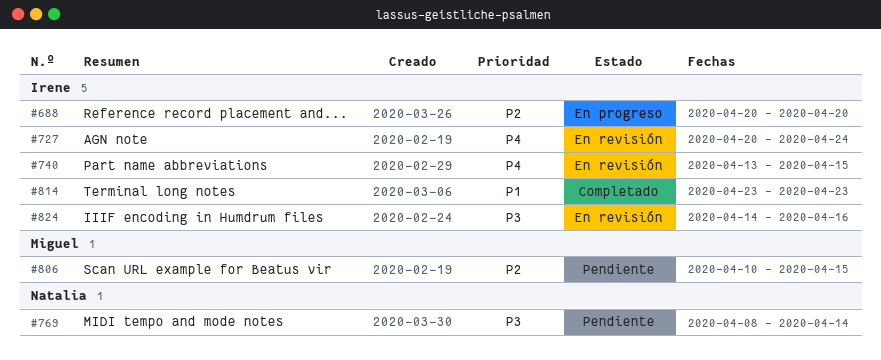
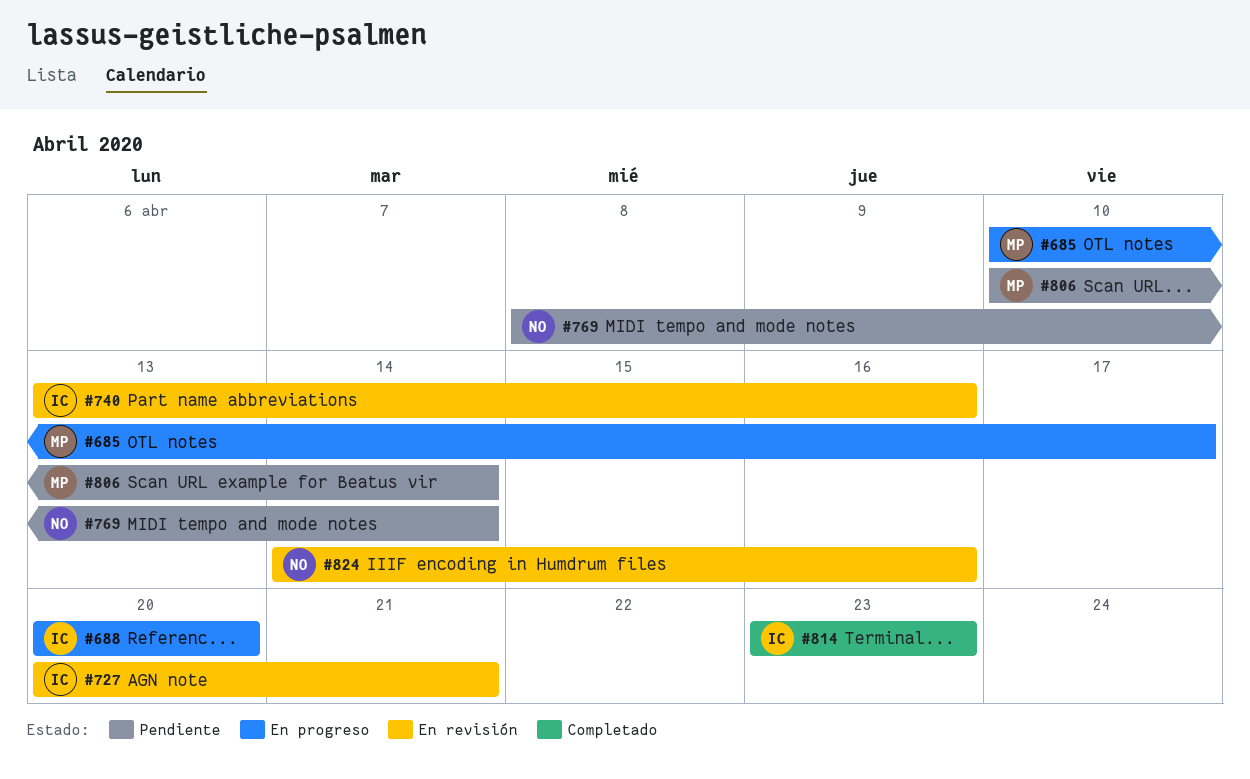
#685: none -> present
#727, due: Apr 24 -> Apr 21
#740, due: Apr 15 -> Apr 16
#806, due: Apr 15 -> Apr 14
#824, owner: Irene -> Natalia

